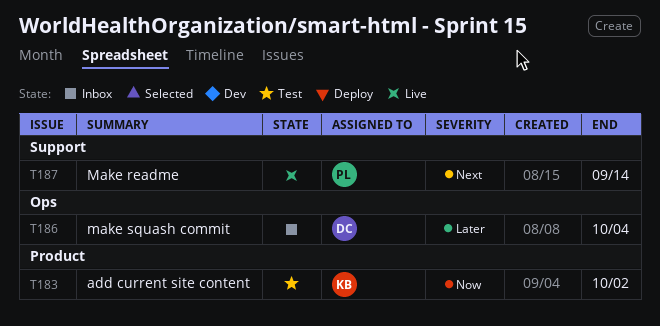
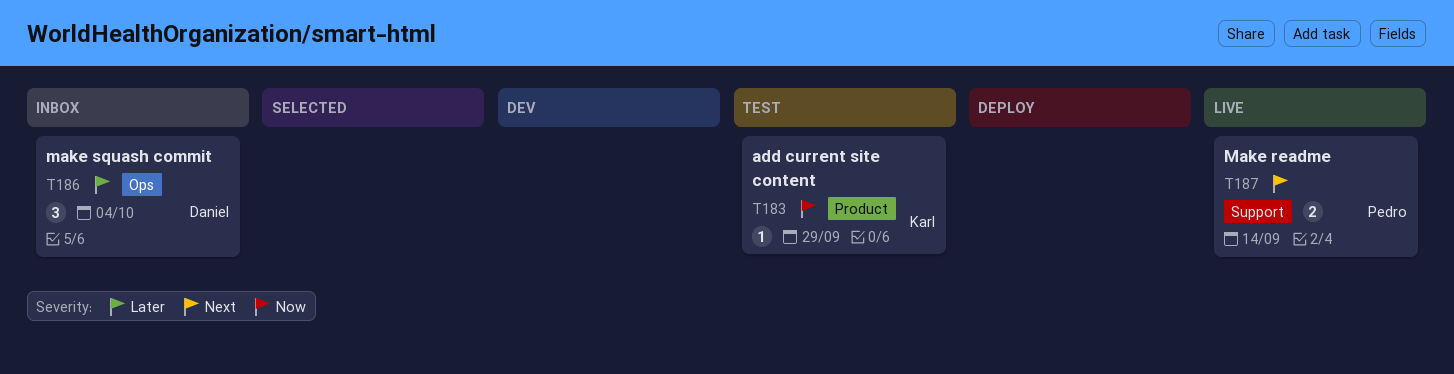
T183, due: Oct 2 -> Sep 29

